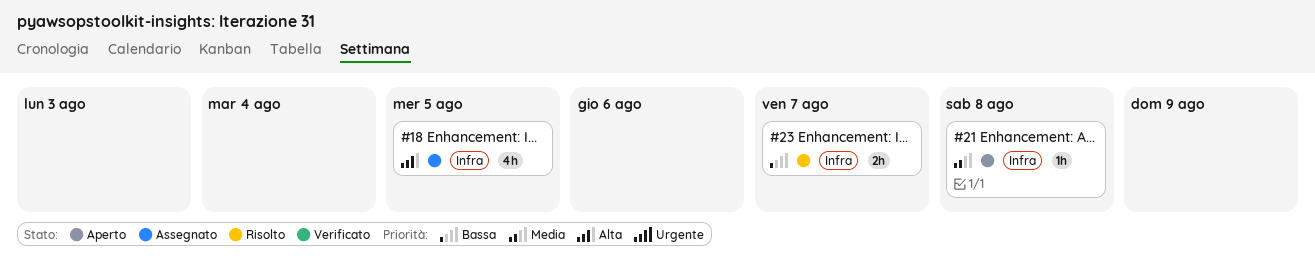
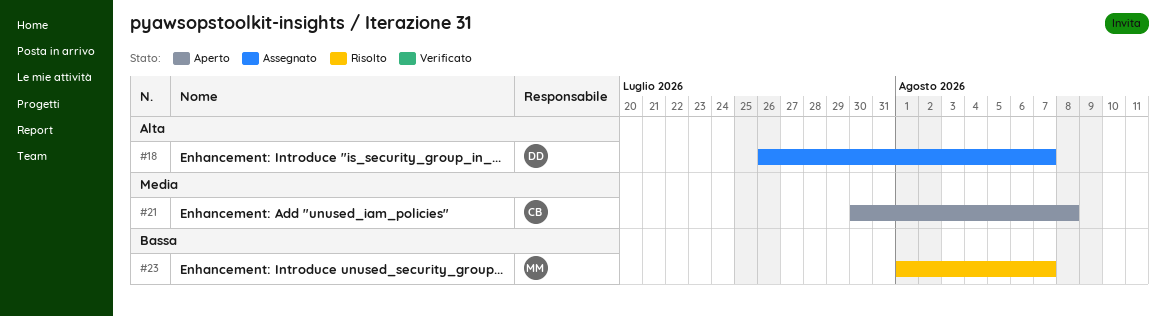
#18, due: Aug 5 -> Aug 7

